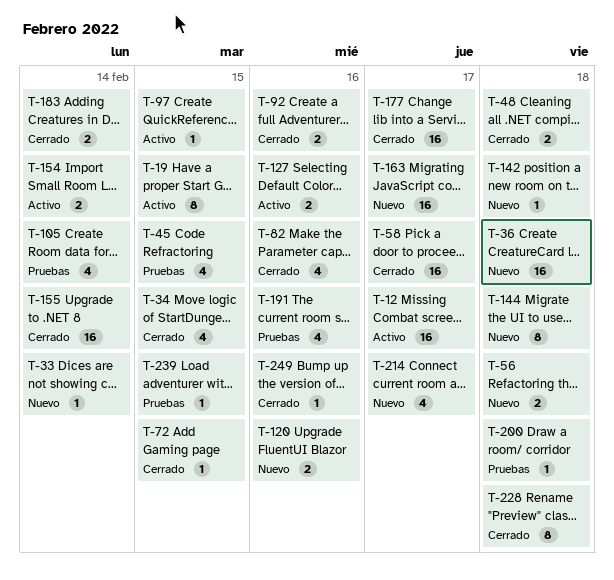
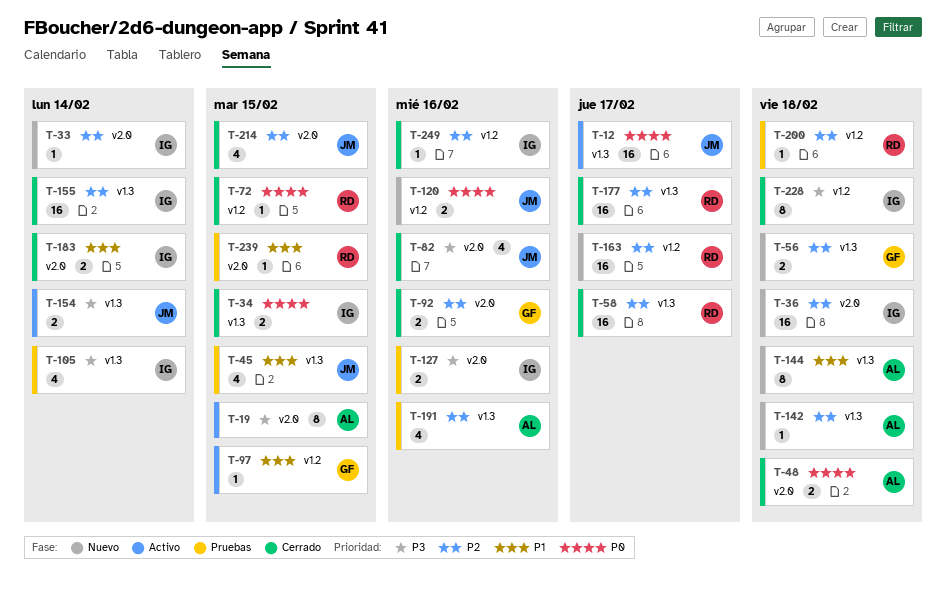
T-34, estimate: 4 -> 2
T-127, status: Activo -> Pruebas
T-214, status: Nuevo -> Cerrado
T-214, due: Feb 17 -> Feb 15

